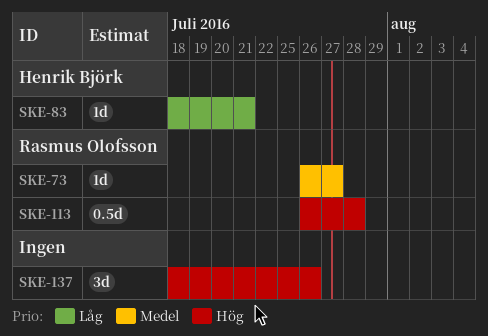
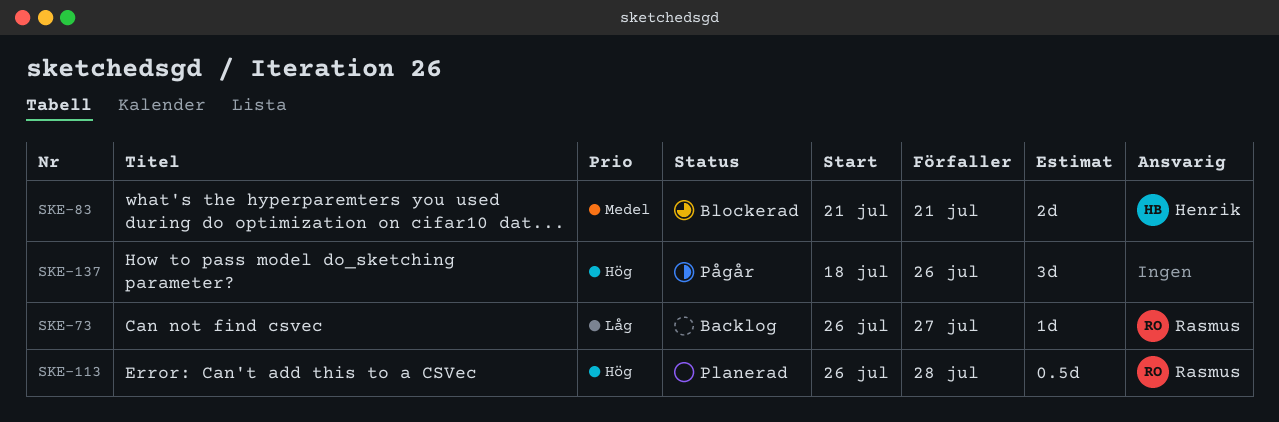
SKE-73, priority: Medel -> Låg
SKE-83, priority: Låg -> Medel
SKE-83, estimate: 1d -> 2d
SKE-83, start: Jul 18 -> Jul 21

